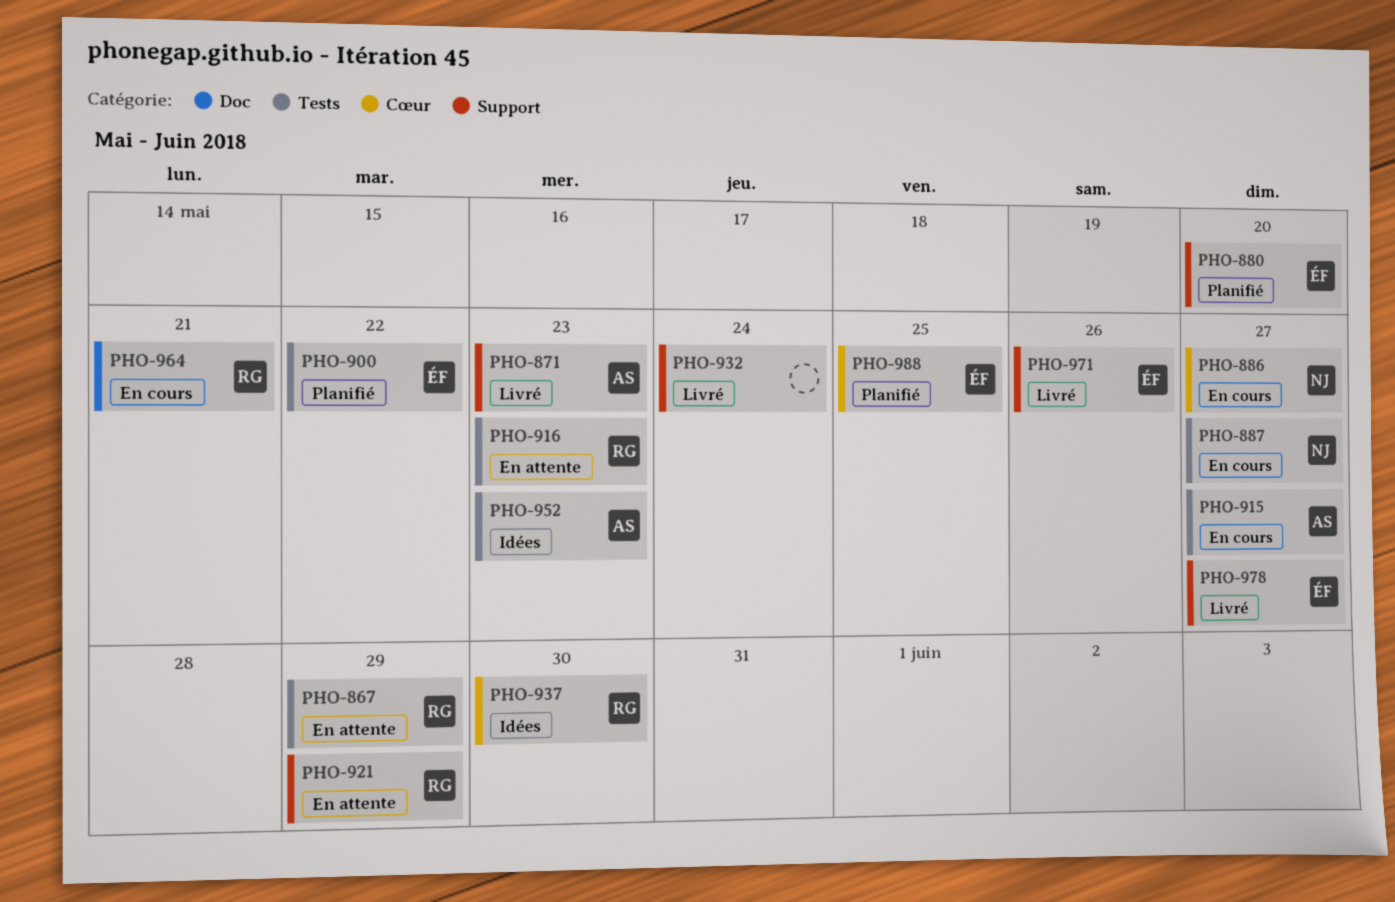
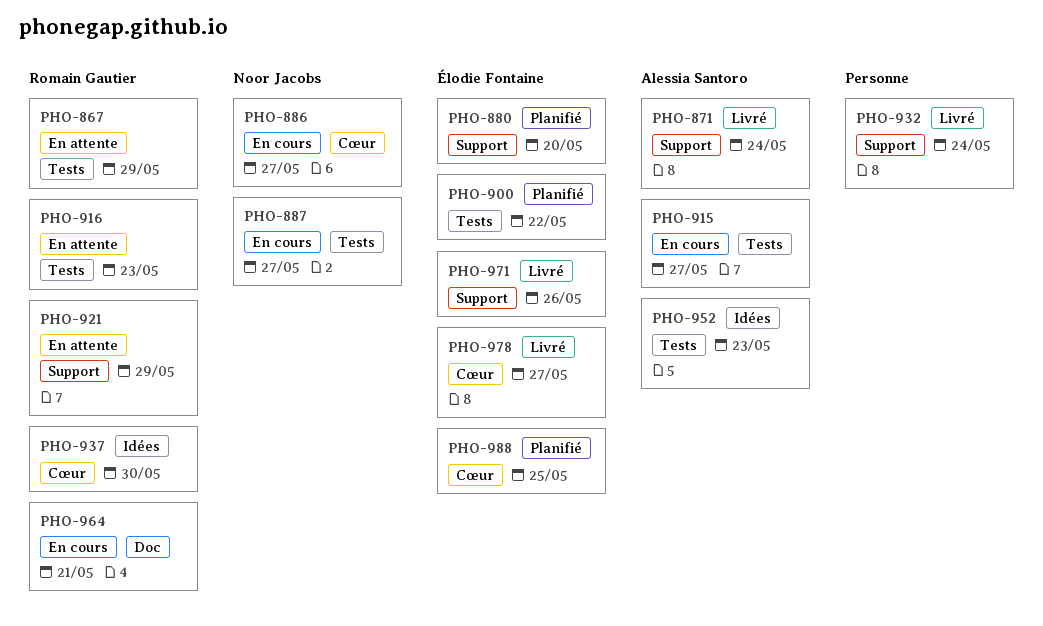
PHO-871, due: May 23 -> May 24
PHO-978, label: Support -> Cœur

